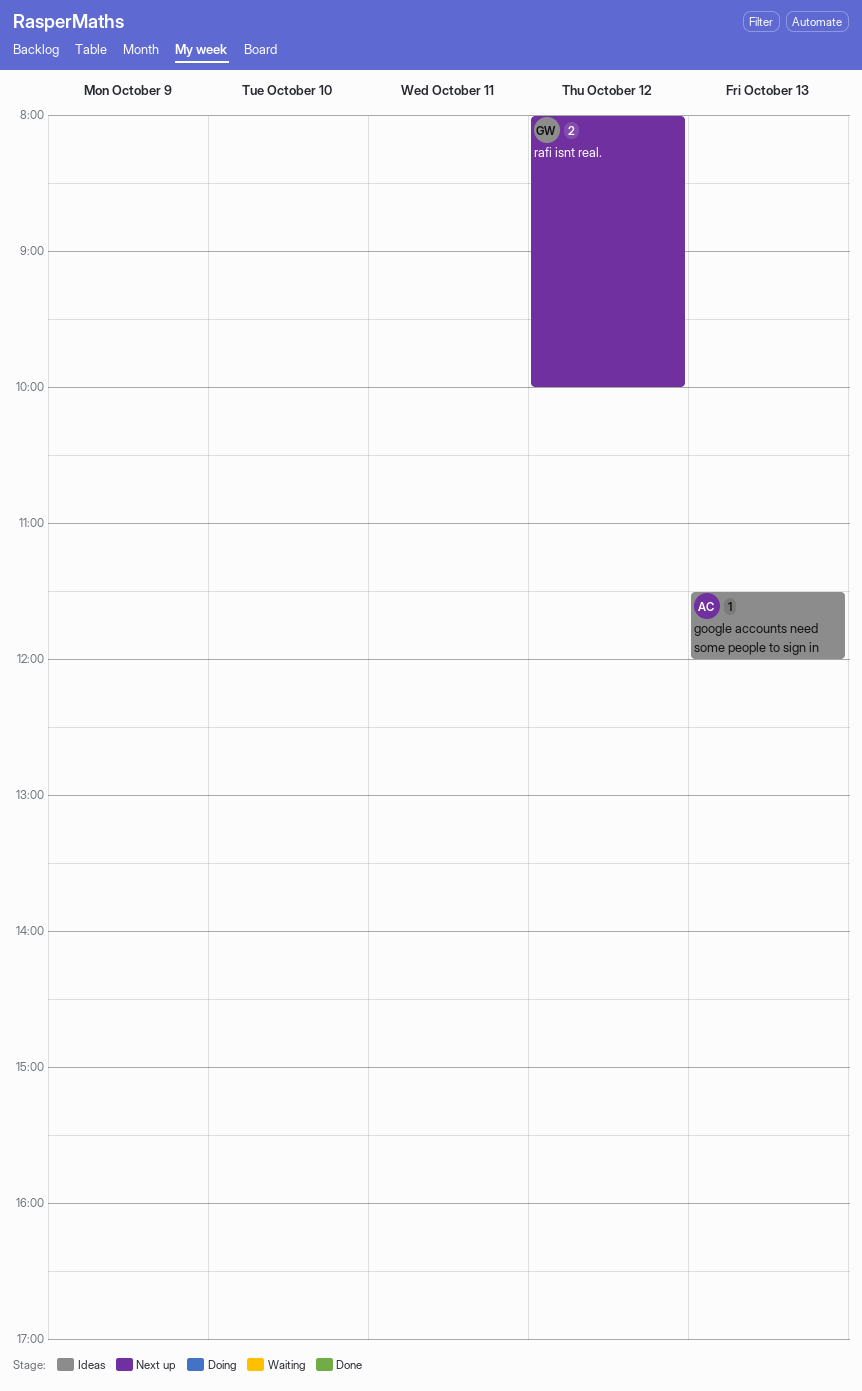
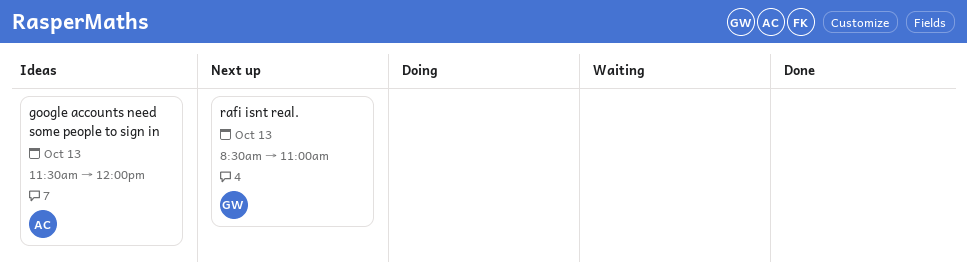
rafi isnt real., day: Oct 12 -> Oct 13
rafi isnt real., begins: 08:00 -> 08:30
rafi isnt real., ends: 10:00 -> 11:00

